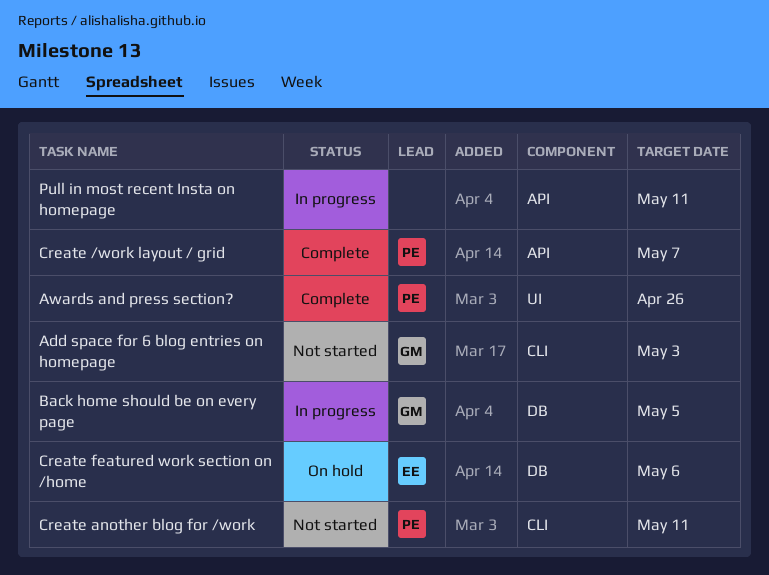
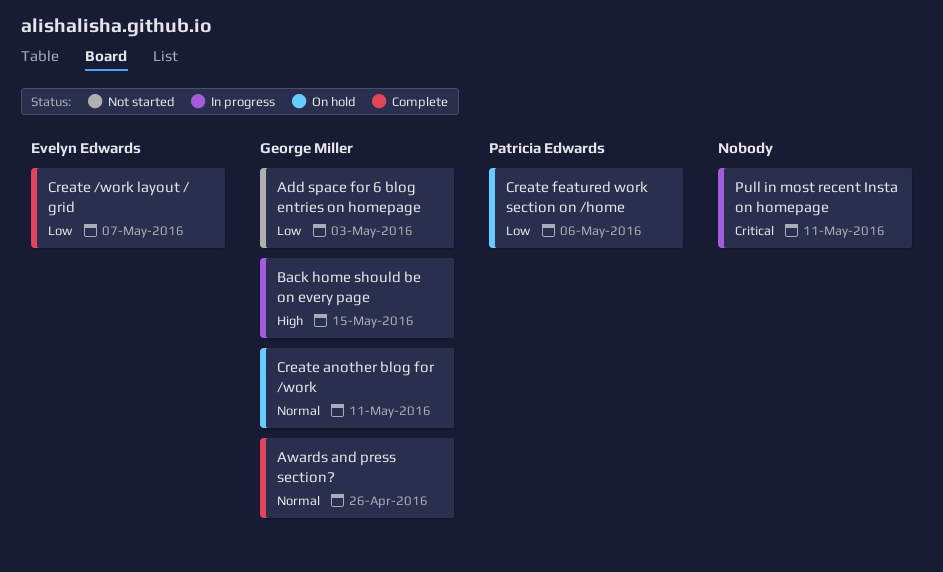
Awards and press section?, owner: Patricia Edwards -> George Miller
Back home should be on every page, due: May 5 -> May 15
Create /work layout / grid, owner: Patricia Edwards -> Evelyn Edwards
Create another blog for /work, status: Not started -> On hold
Create another blog for /work, owner: Patricia Edwards -> George Miller
Create featured work section on /home, owner: Evelyn Edwards -> Patricia Edwards

